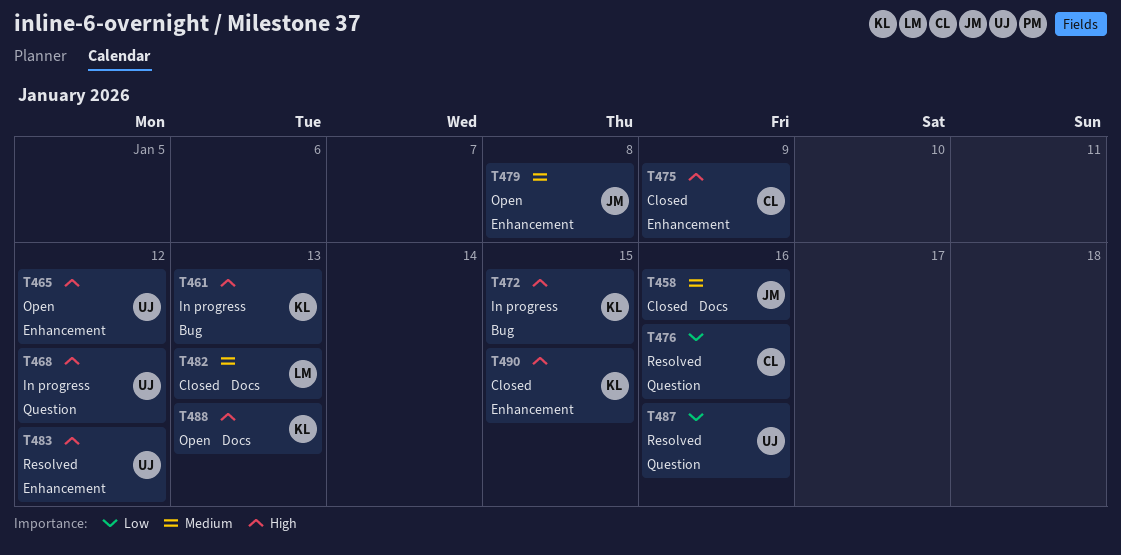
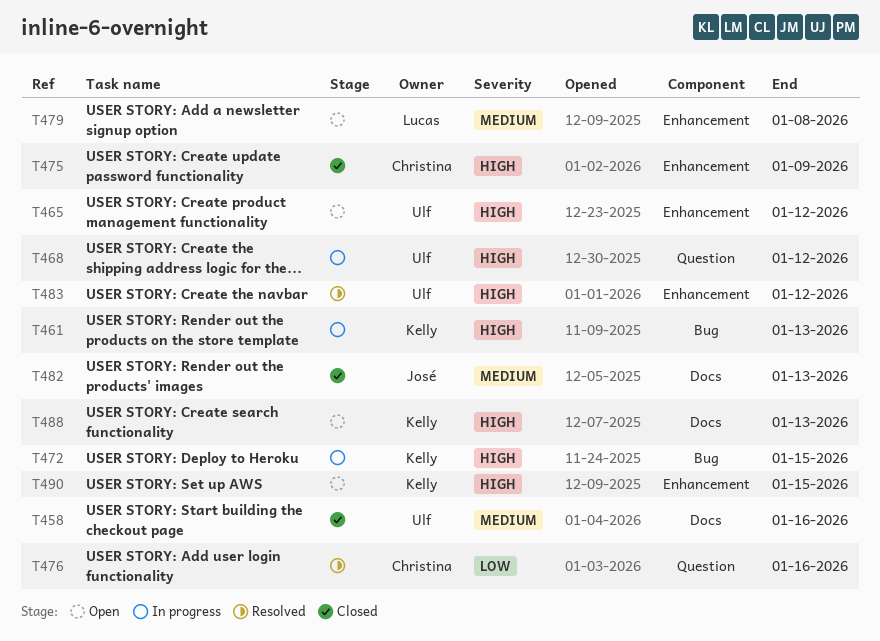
T458, owner: José -> Ulf
T479, owner: José -> Lucas
T482, owner: Lucas -> José
T487: present -> none
T490, status: Closed -> Open

